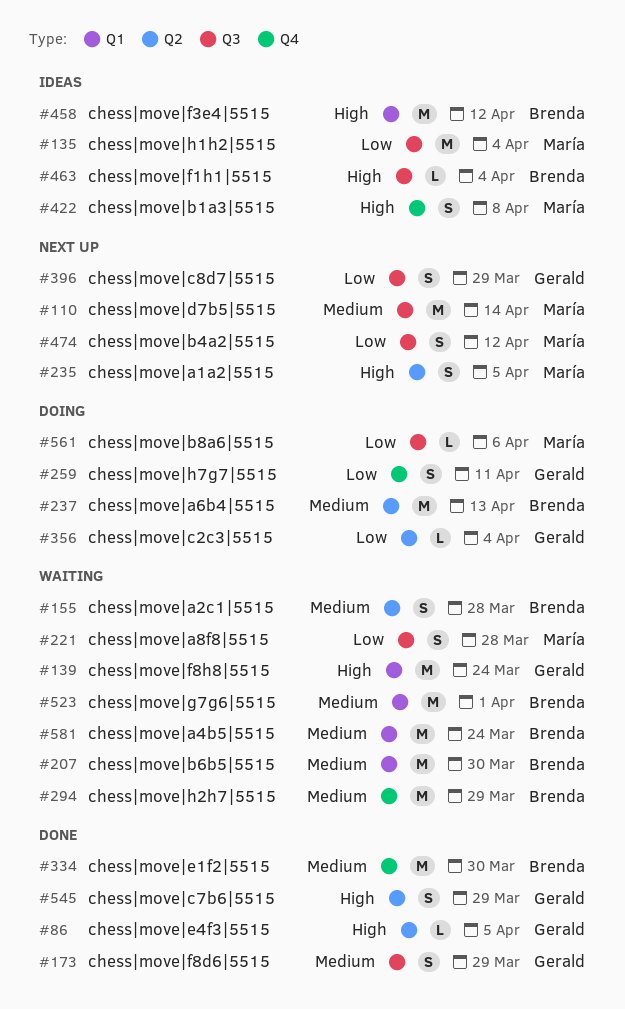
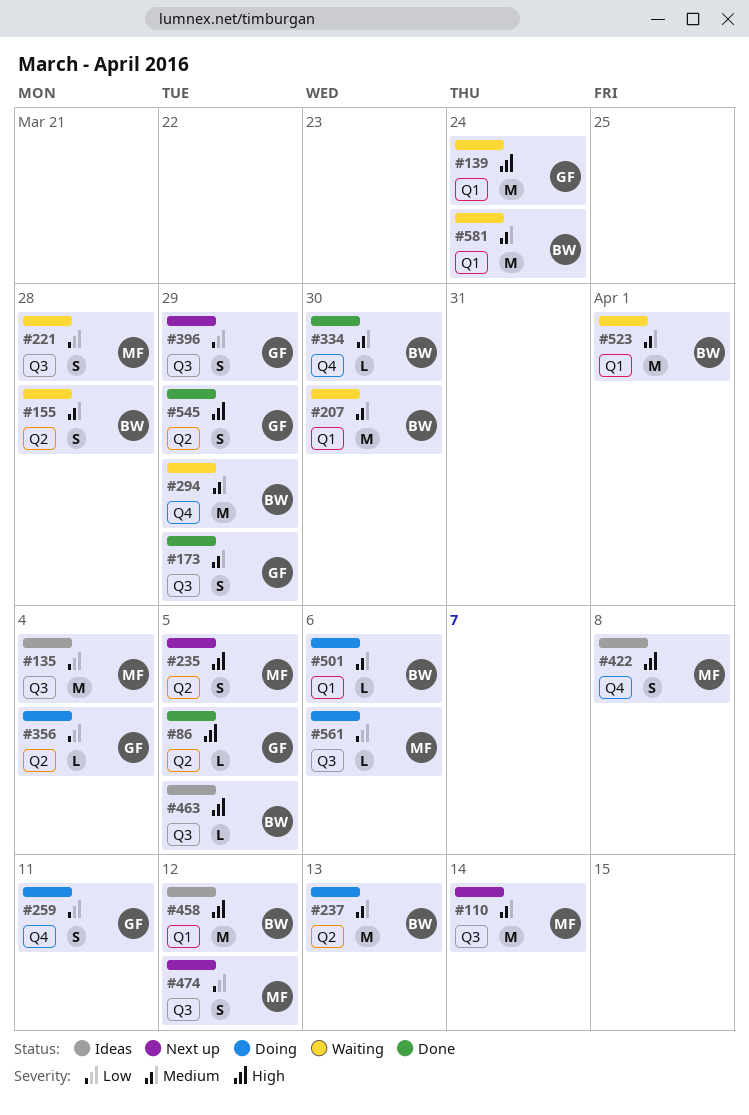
#334, estimate: M -> L
#463, due: Apr 4 -> Apr 5
#501: none -> present

